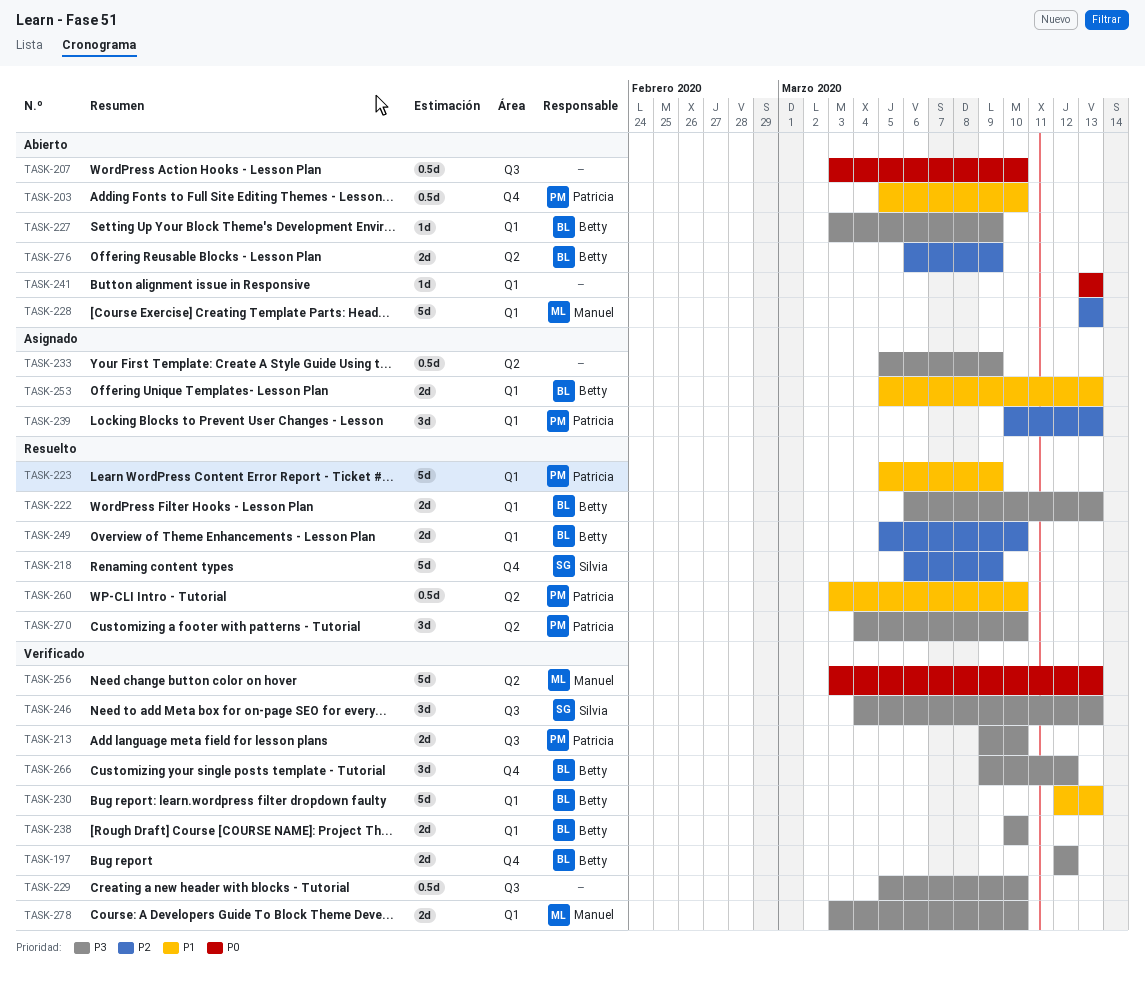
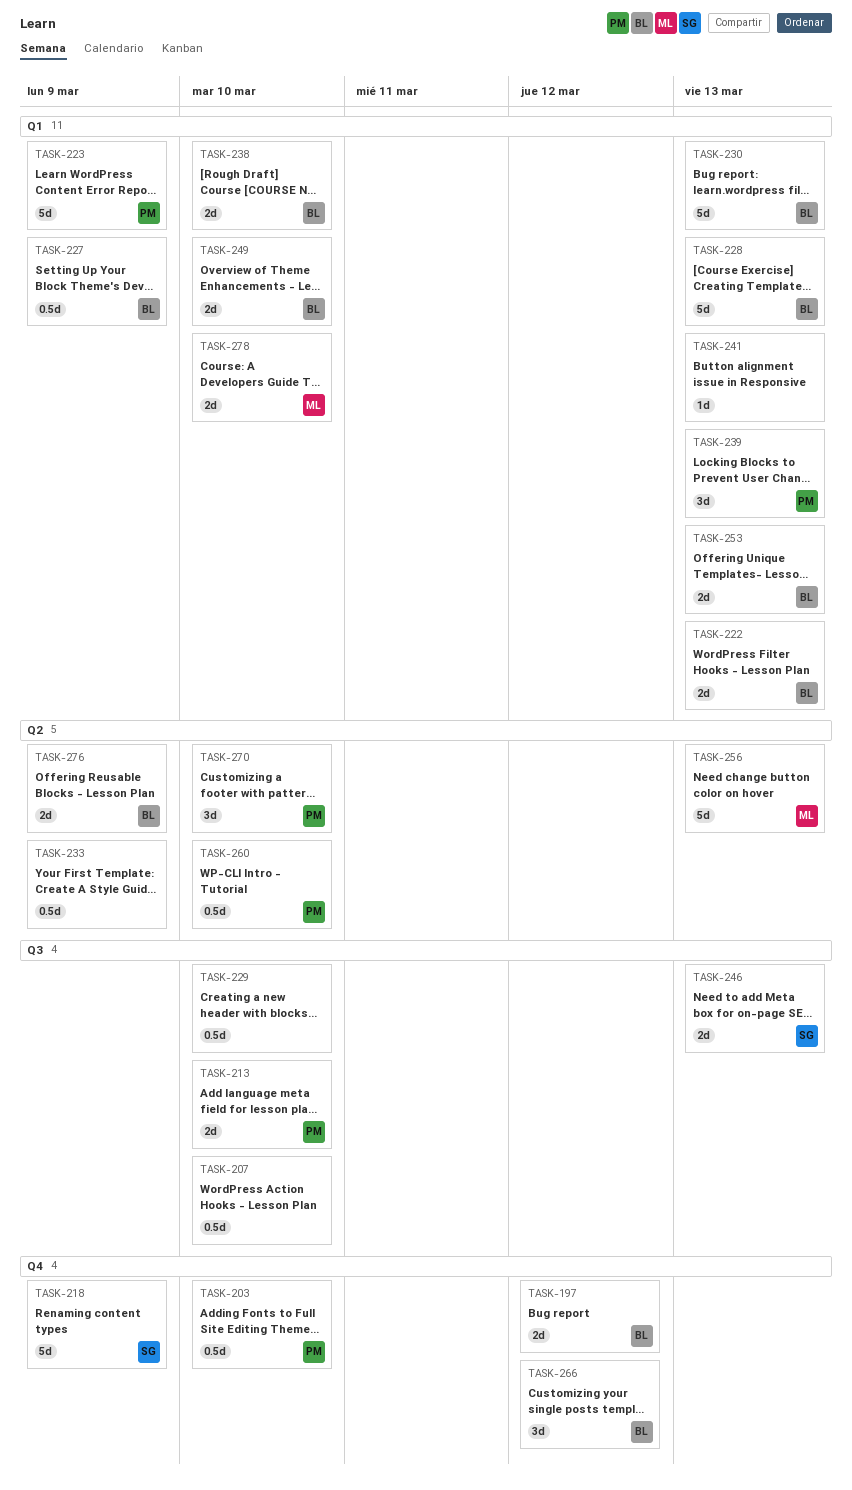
TASK-227, estimate: 1d -> 0.5d
TASK-228, owner: Manuel -> Betty
TASK-246, estimate: 3d -> 2d

